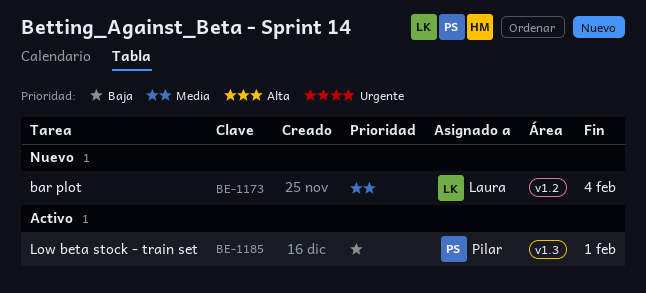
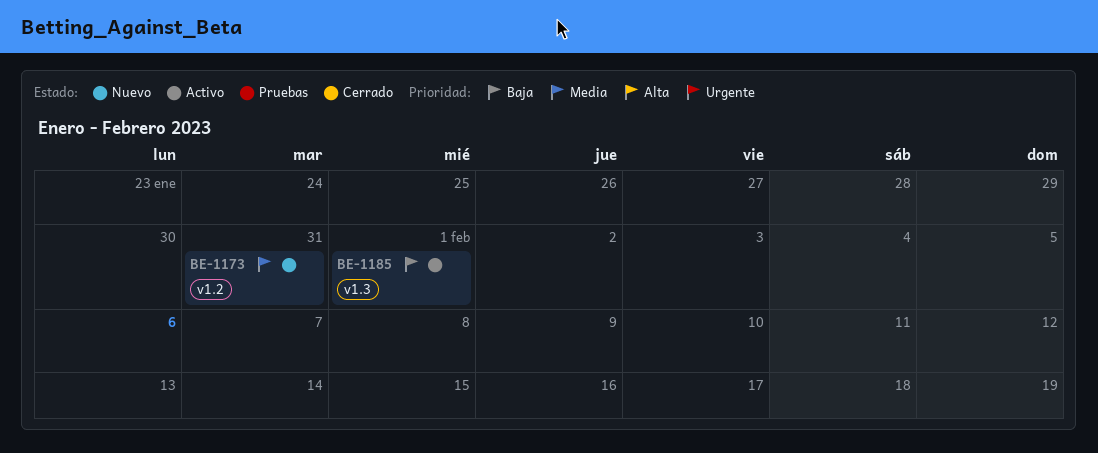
BE-1173, due: Feb 4 -> Jan 31

